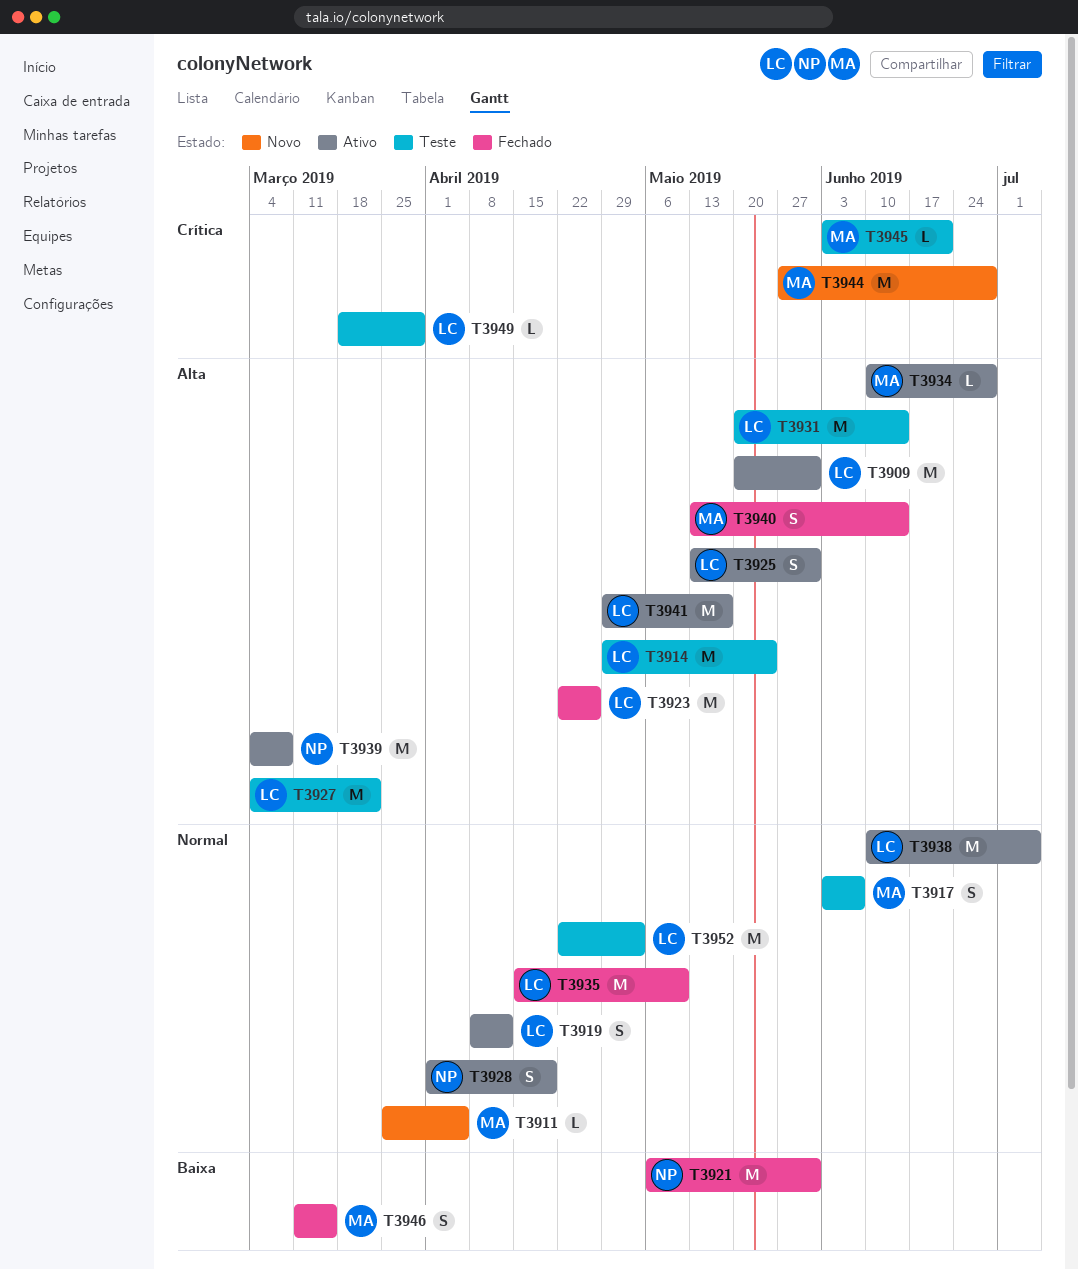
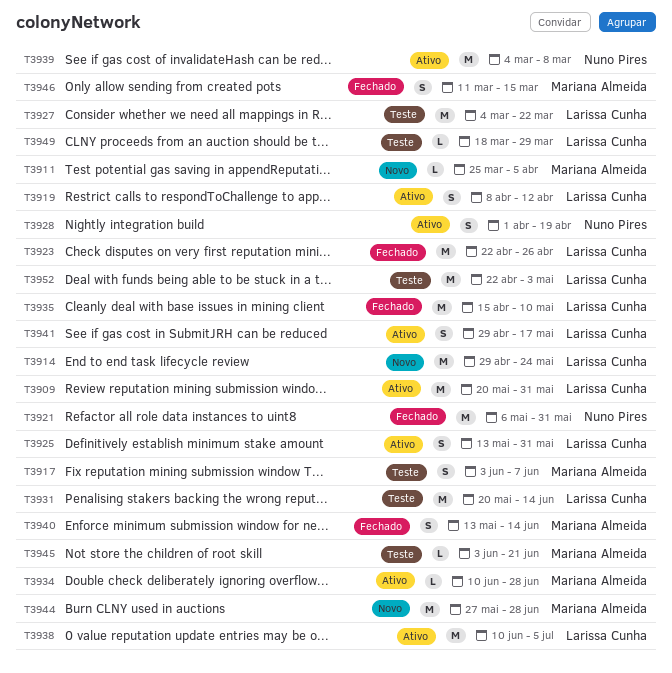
T3914, status: Teste -> Novo
T3941, estimate: M -> S

